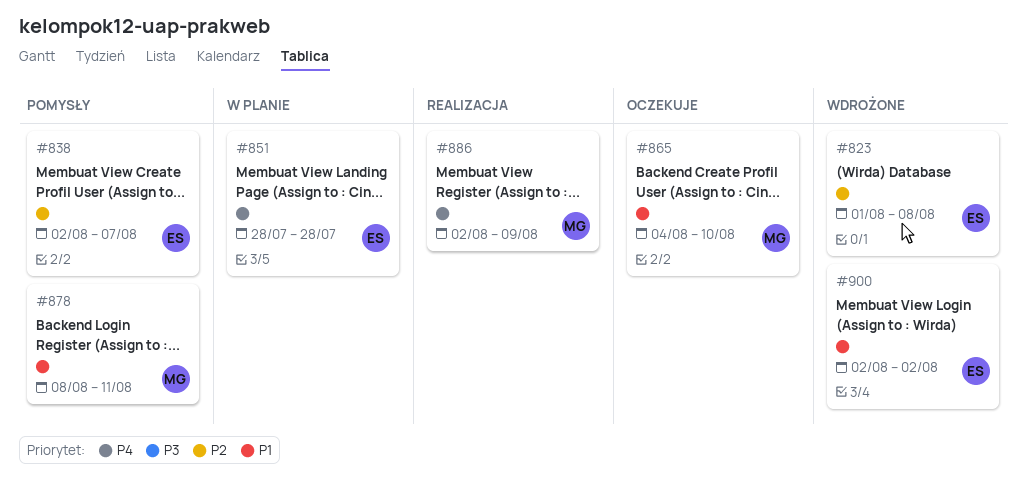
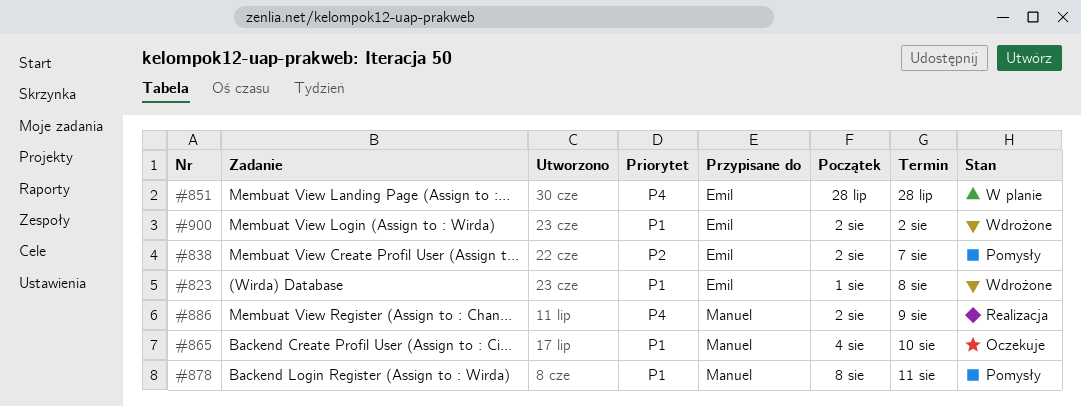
#823, priority: P2 -> P1

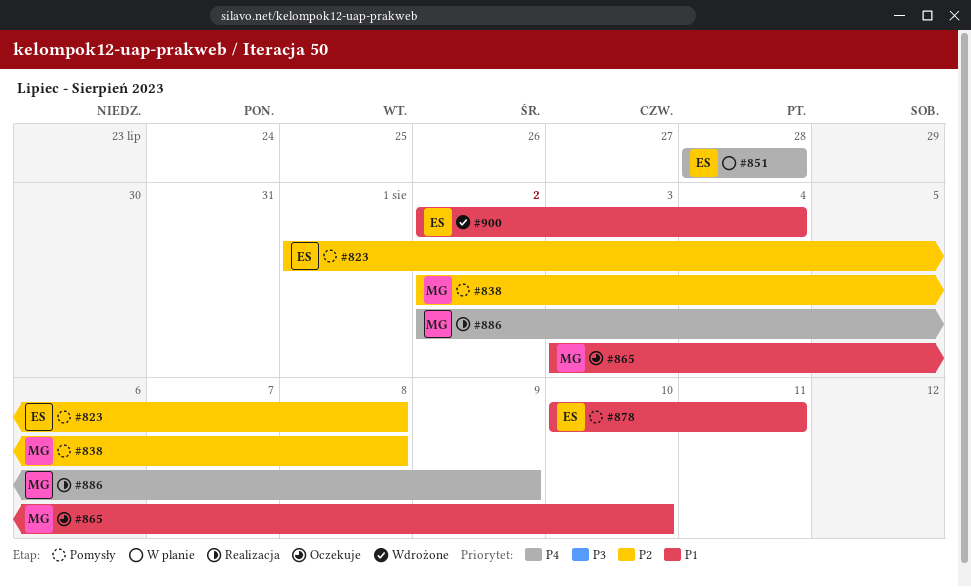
#823, status: Wdrożone -> Pomysły
#823, priority: P1 -> P2
#838, owner: Emil -> Manuel
#838, due: Aug 7 -> Aug 8
#865, start: Aug 4 -> Aug 3
#878, owner: Manuel -> Emil
#878, start: Aug 8 -> Aug 10
#900, due: Aug 2 -> Aug 4

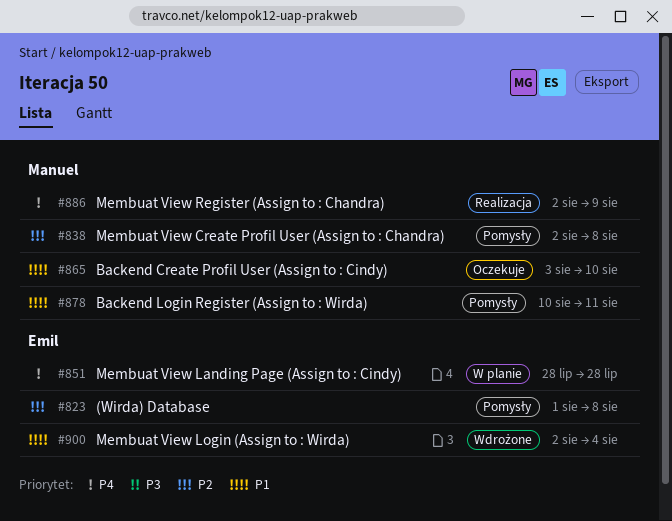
#878, owner: Emil -> Manuel

